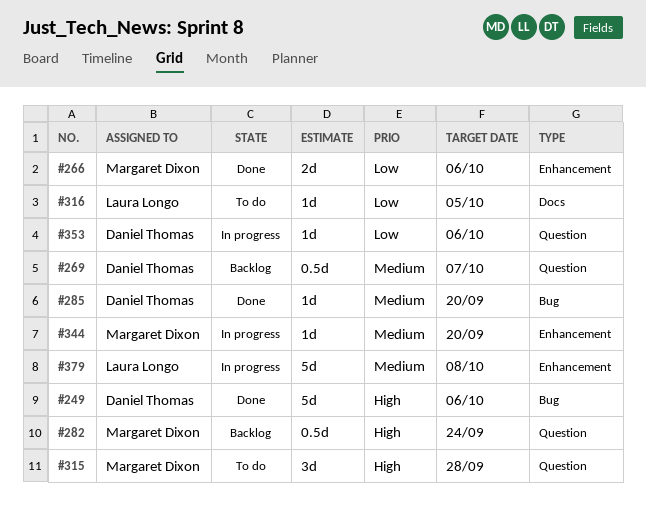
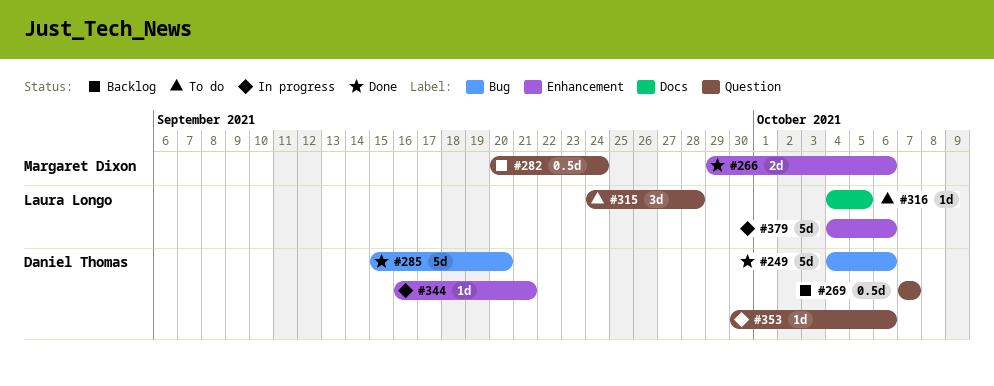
#285, estimate: 1d -> 5d
#315, owner: Margaret Dixon -> Laura Longo
#344, owner: Margaret Dixon -> Daniel Thomas
#344, due: Sep 20 -> Sep 21
#379, due: Oct 8 -> Oct 6

